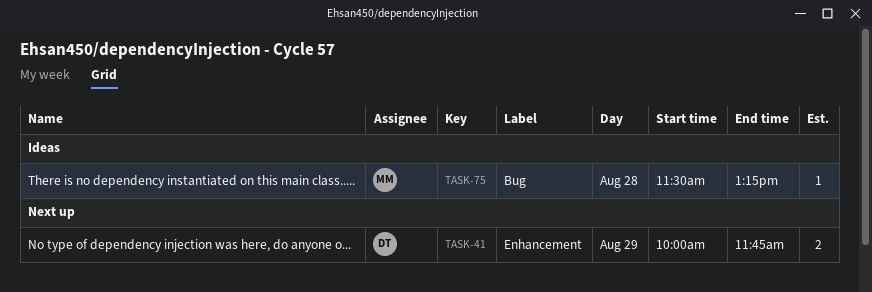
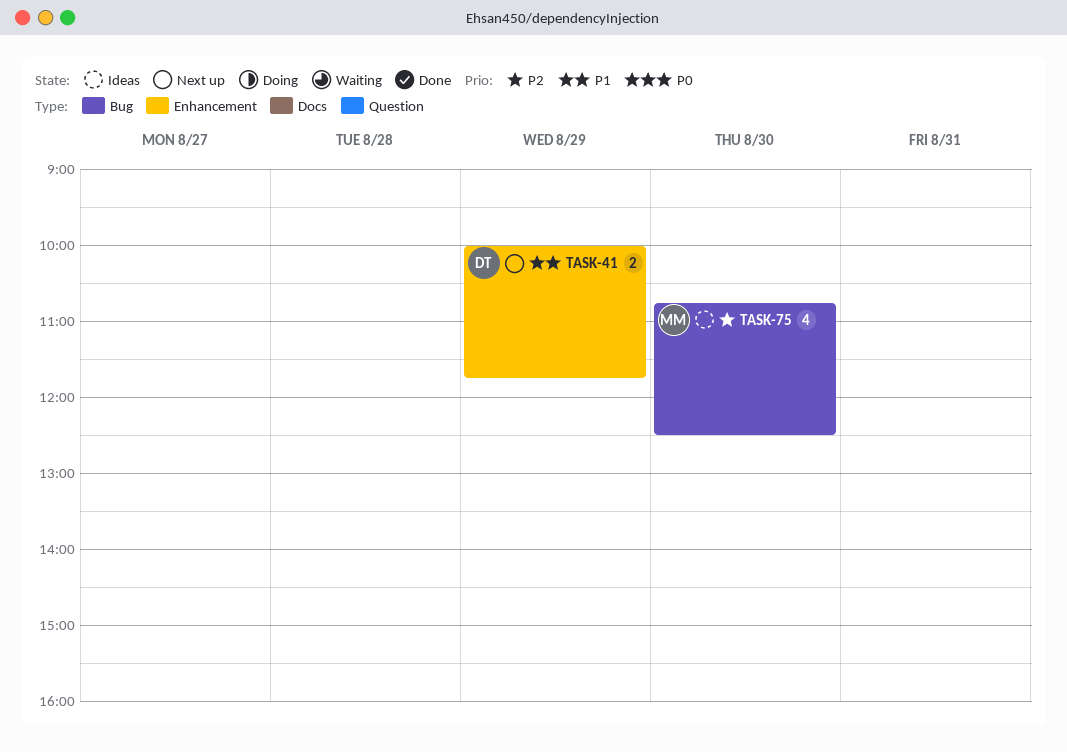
TASK-75, estimate: 1 -> 4
TASK-75, day: Aug 28 -> Aug 30
TASK-75, begins: 11:30 -> 10:45
TASK-75, ends: 13:15 -> 12:30

